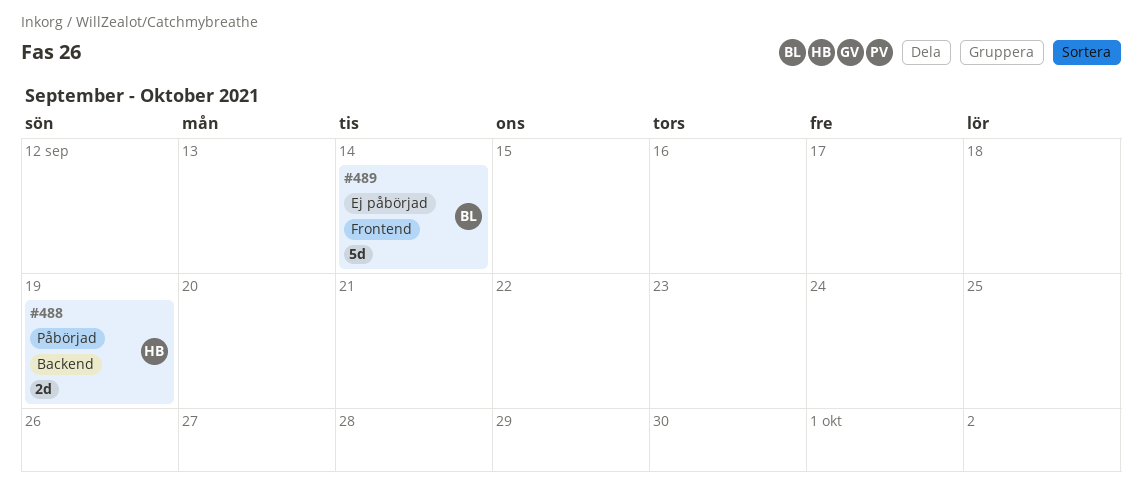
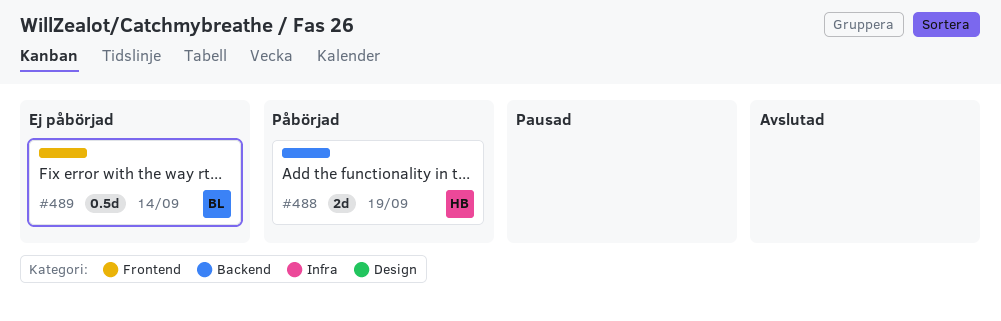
#489, estimate: 5d -> 0.5d

